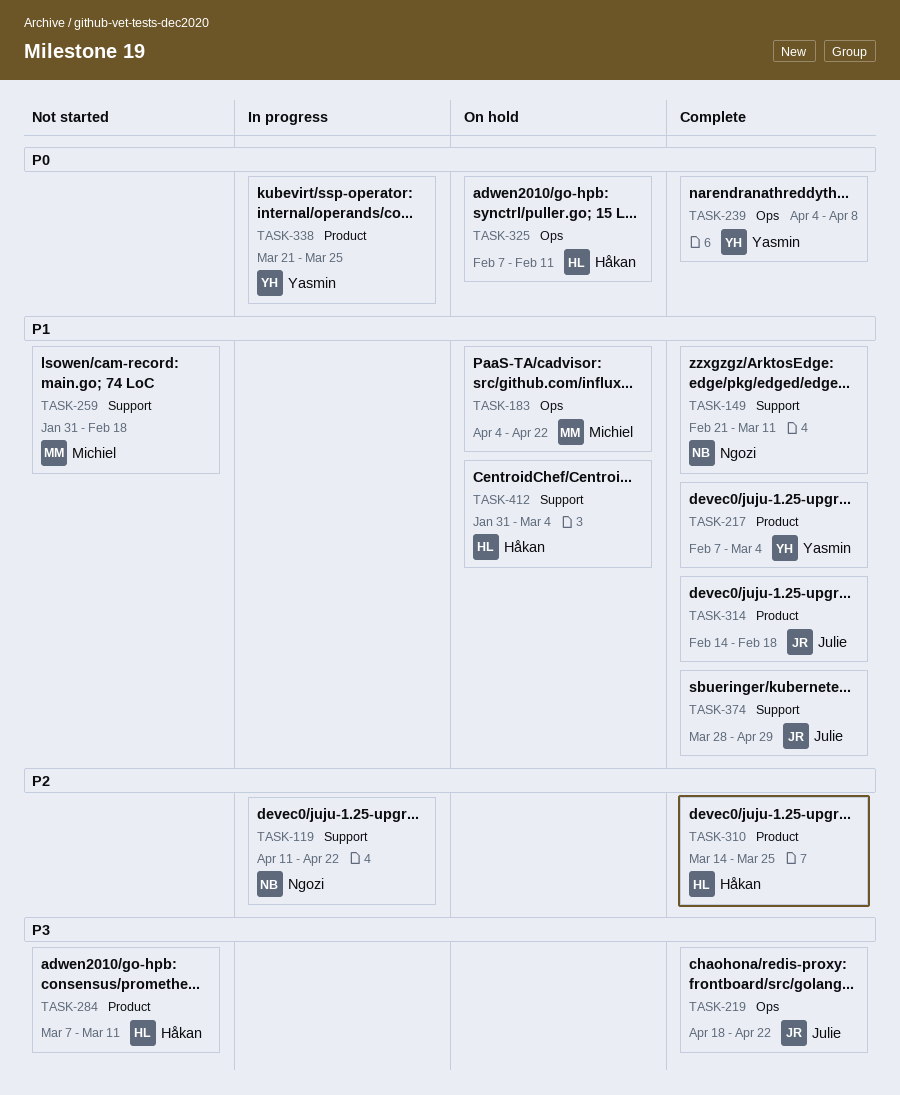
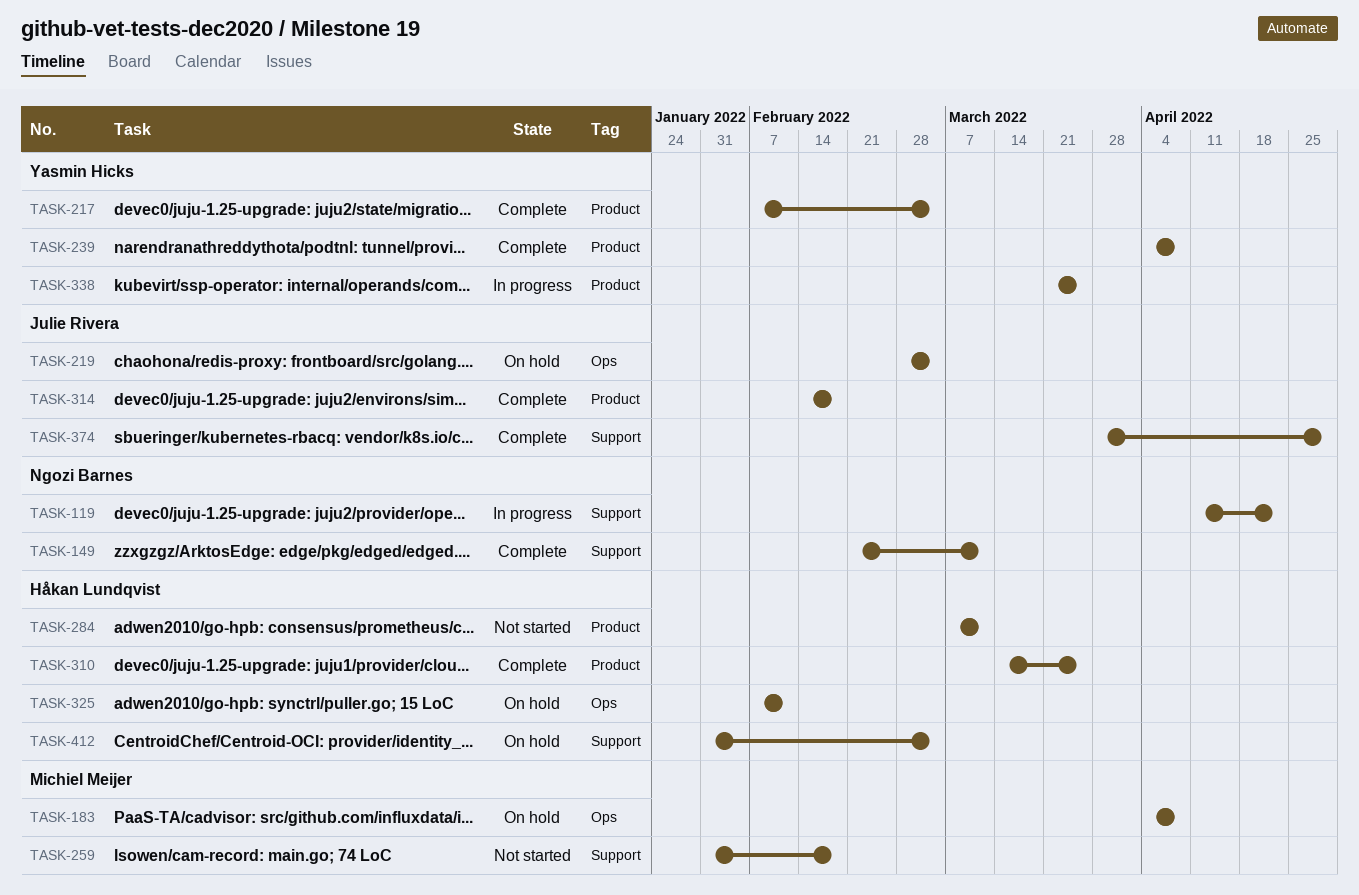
TASK-183, due: Apr 22 -> Apr 8
TASK-219, status: Complete -> On hold
TASK-219, start: Apr 18 -> Feb 28
TASK-219, due: Apr 22 -> Mar 4
TASK-239, label: Ops -> Product

